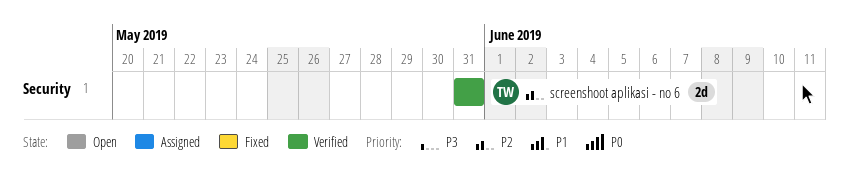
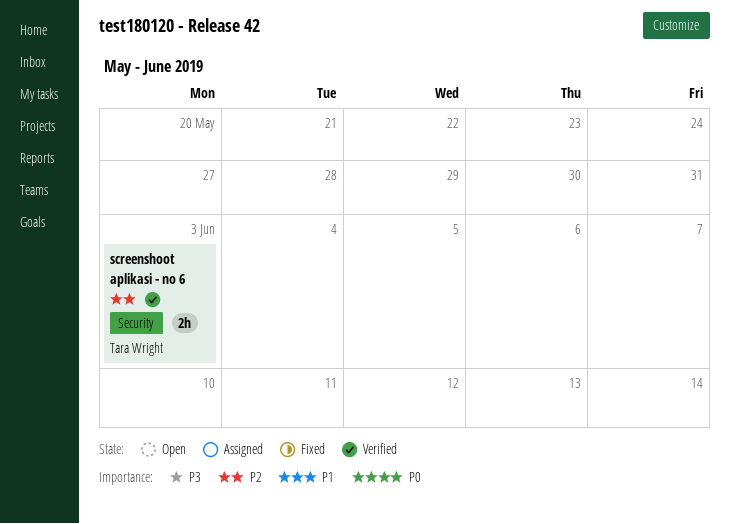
screenshoot aplikasi - no 6, estimate: 2d -> 2h
screenshoot aplikasi - no 6, due: May 31 -> Jun 3

